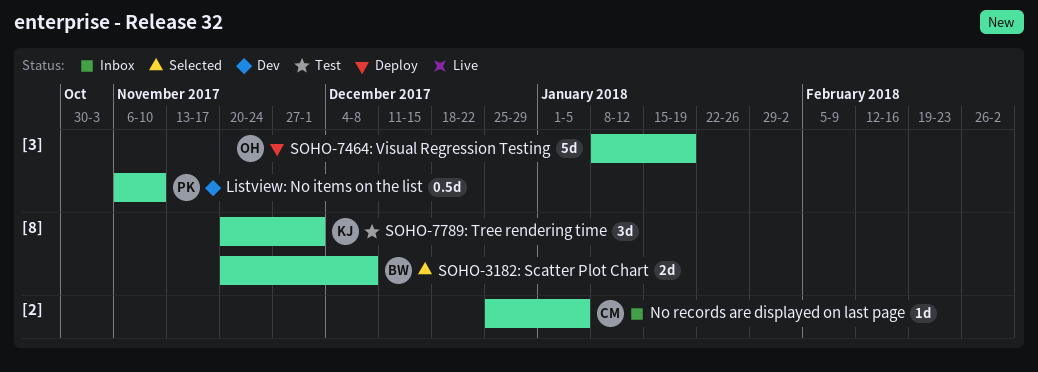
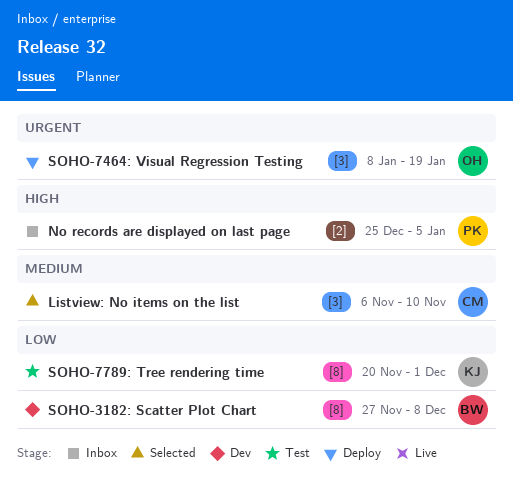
Listview: No items on the list, status: Dev -> Selected
Listview: No items on the list, owner: PK -> CM
No records are displayed on last page, owner: CM -> PK
SOHO-3182: Scatter Plot Chart, status: Selected -> Dev
SOHO-3182: Scatter Plot Chart, start: Nov 20 -> Nov 27

